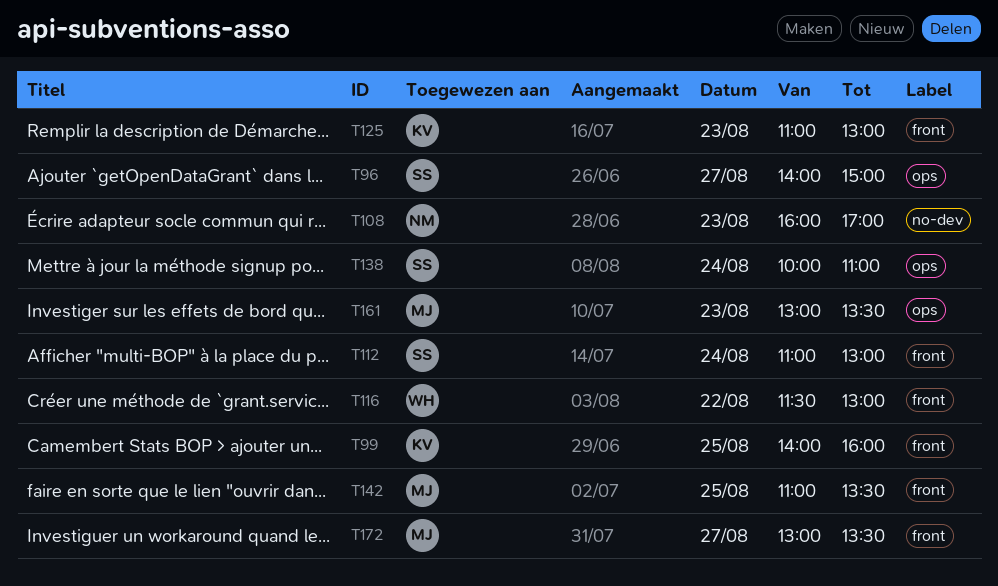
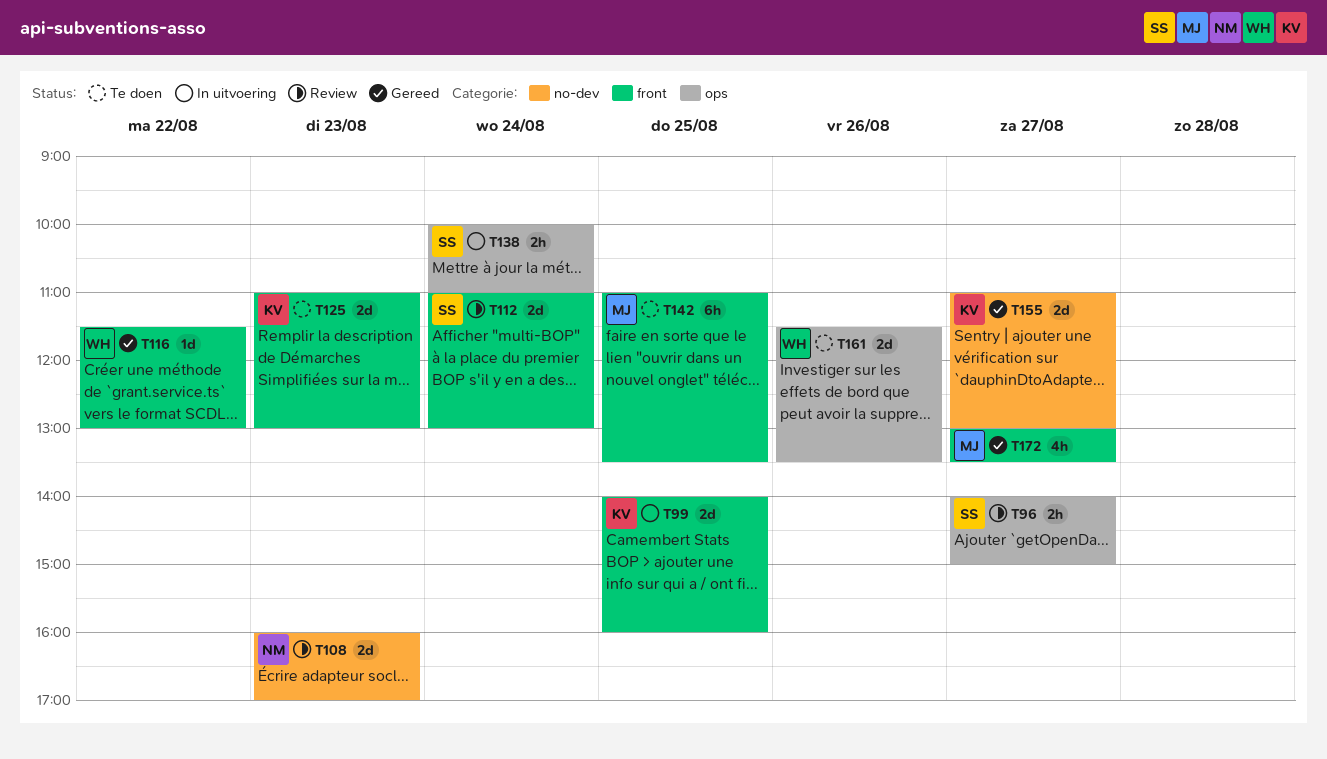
T155: none -> present
T161, owner: MJ -> WH
T161, day: Aug 23 -> Aug 26
T161, begins: 13:00 -> 11:30

